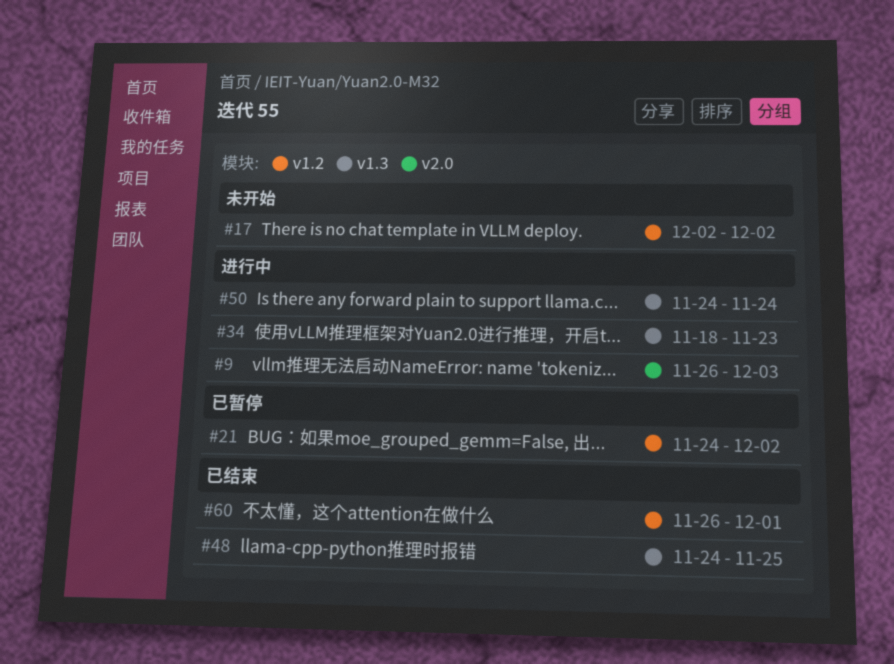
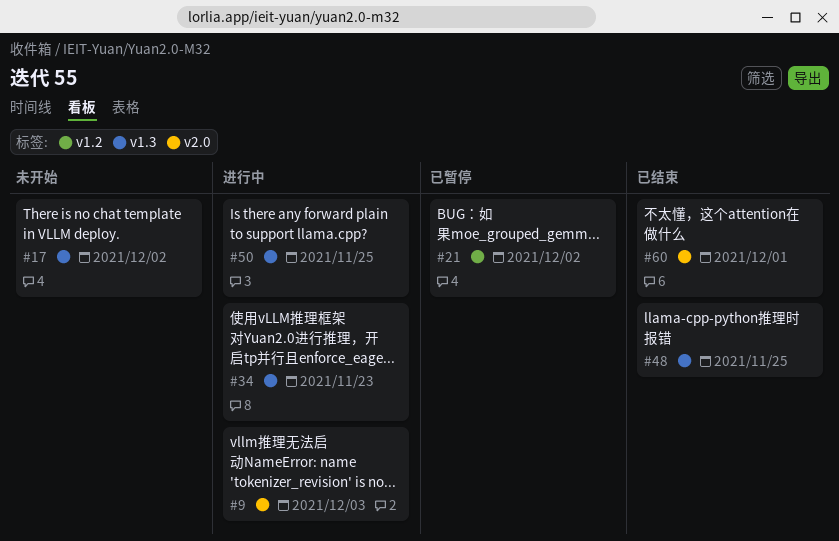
#17, label: v1.2 -> v1.3
#50, due: Nov 24 -> Nov 25
#60, label: v1.2 -> v2.0

